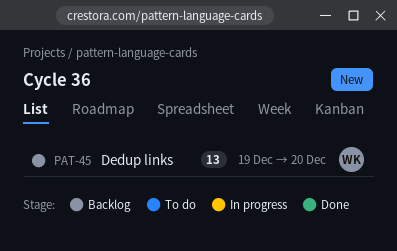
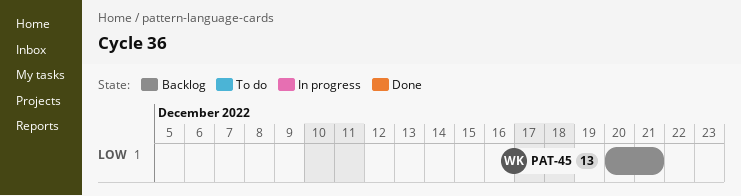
PAT-45, start: Dec 19 -> Dec 20
PAT-45, due: Dec 20 -> Dec 21

